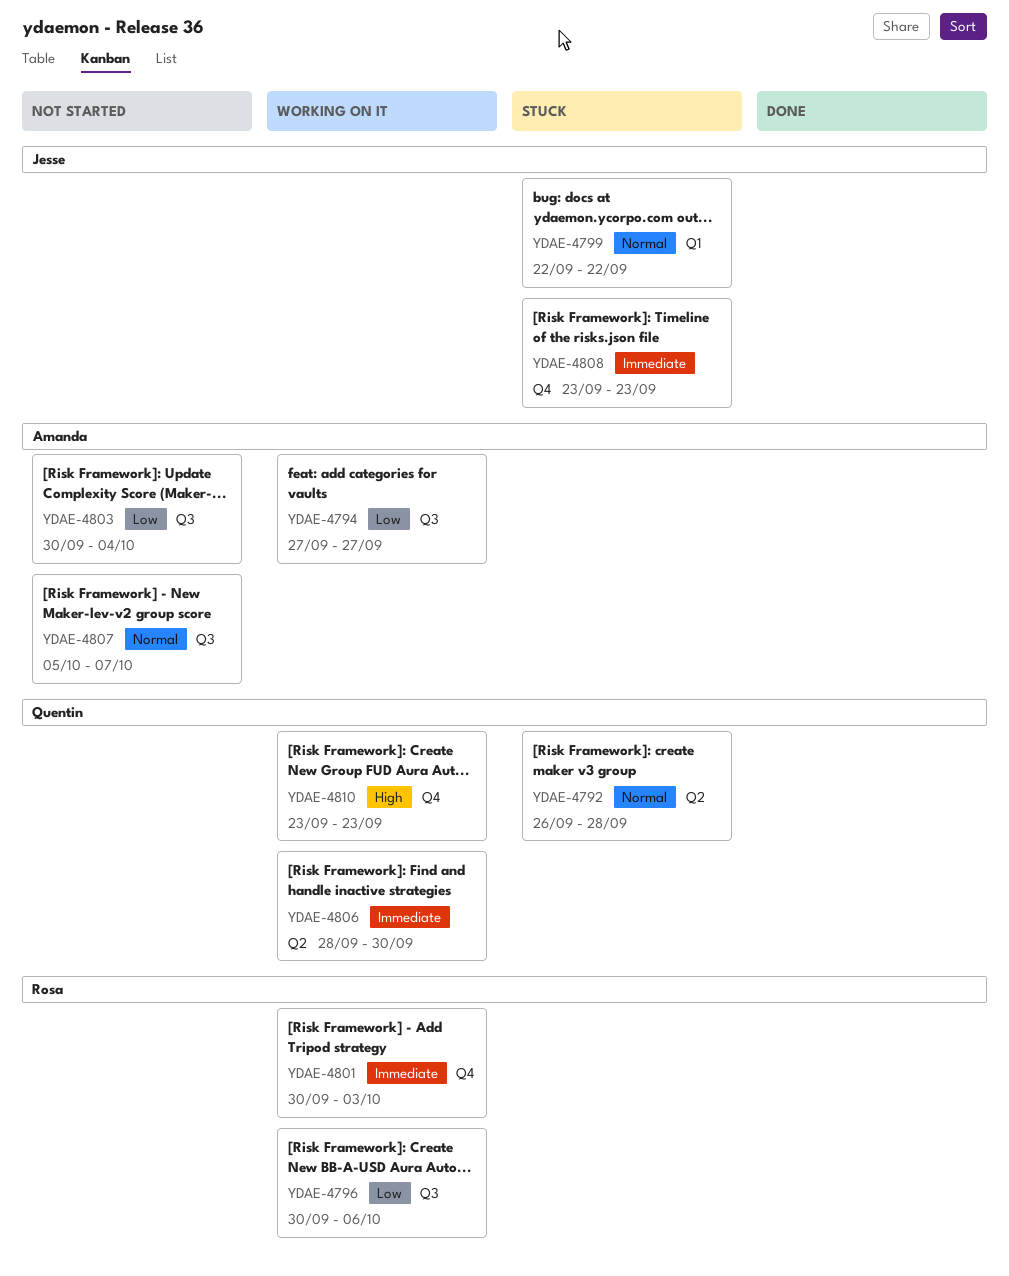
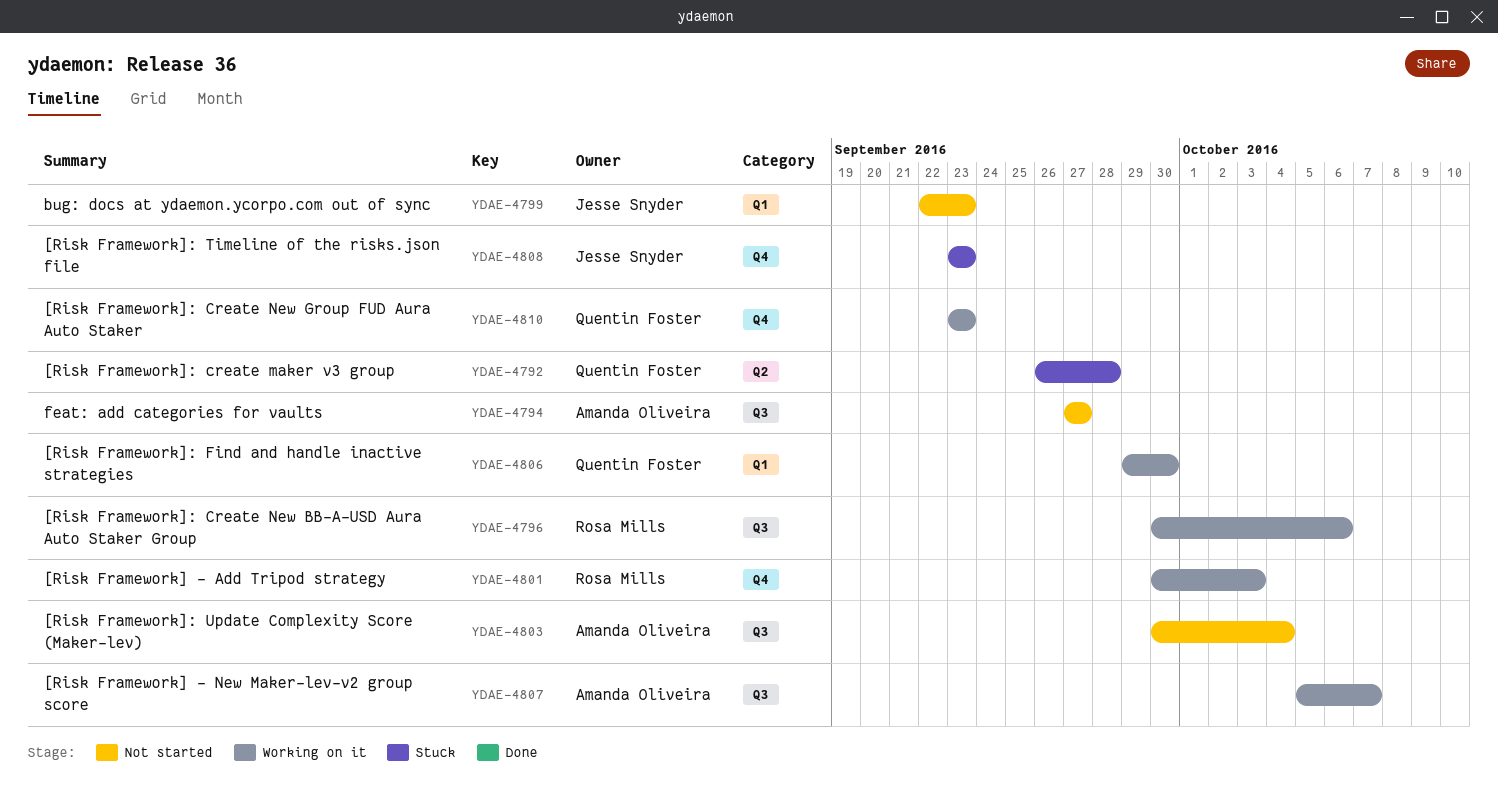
YDAE-4794, status: Working on it -> Not started
YDAE-4799, status: Stuck -> Not started
YDAE-4799, due: Sep 22 -> Sep 23
YDAE-4806, label: Q2 -> Q1
YDAE-4806, start: Sep 28 -> Sep 29
YDAE-4807, status: Not started -> Working on it

